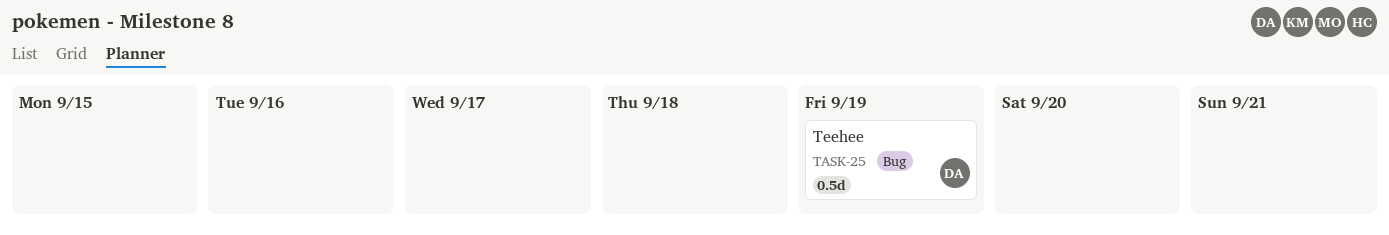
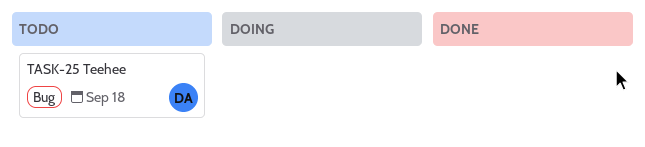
TASK-25, due: Sep 19 -> Sep 18

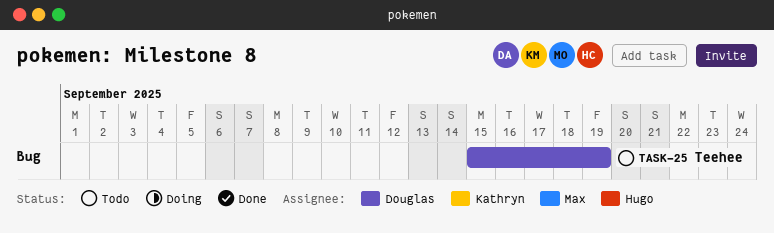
TASK-25, due: Sep 18 -> Sep 19

